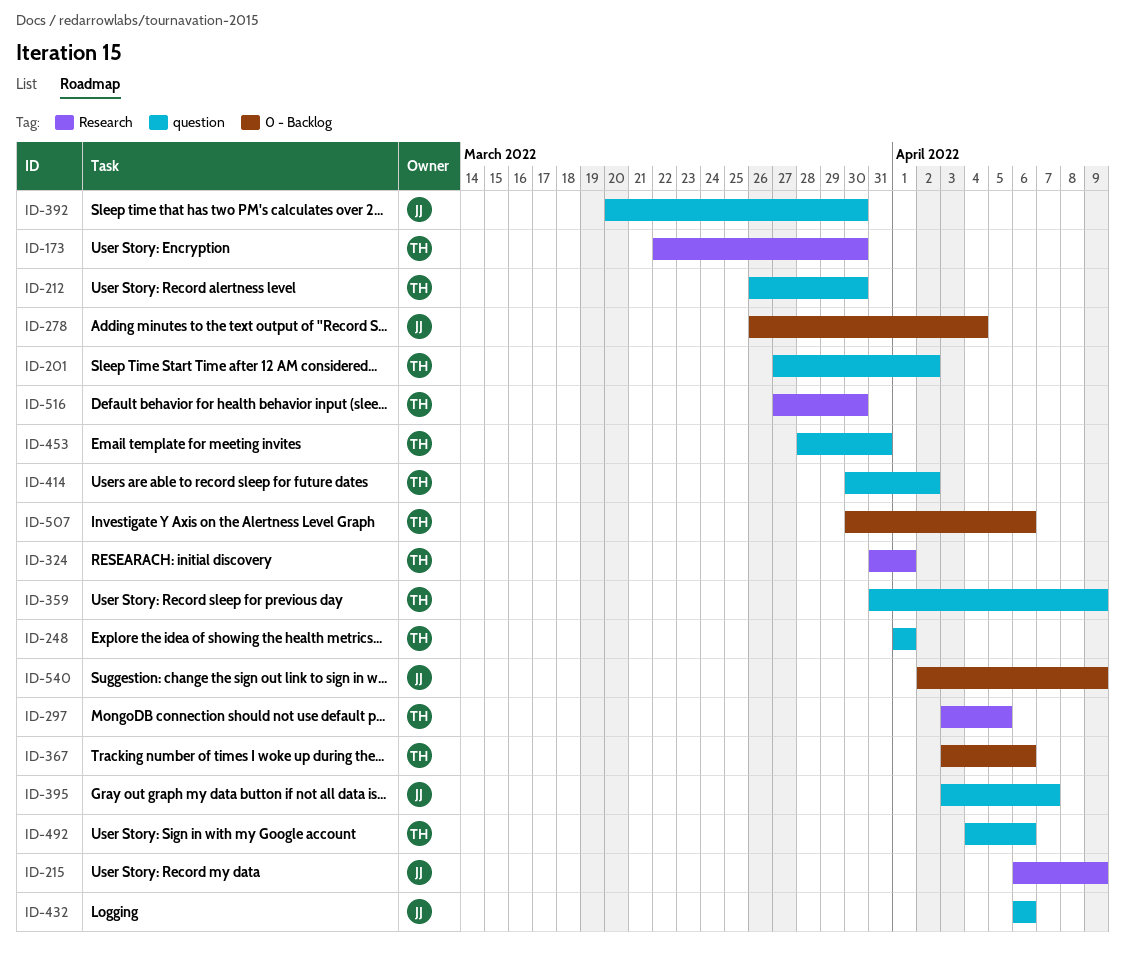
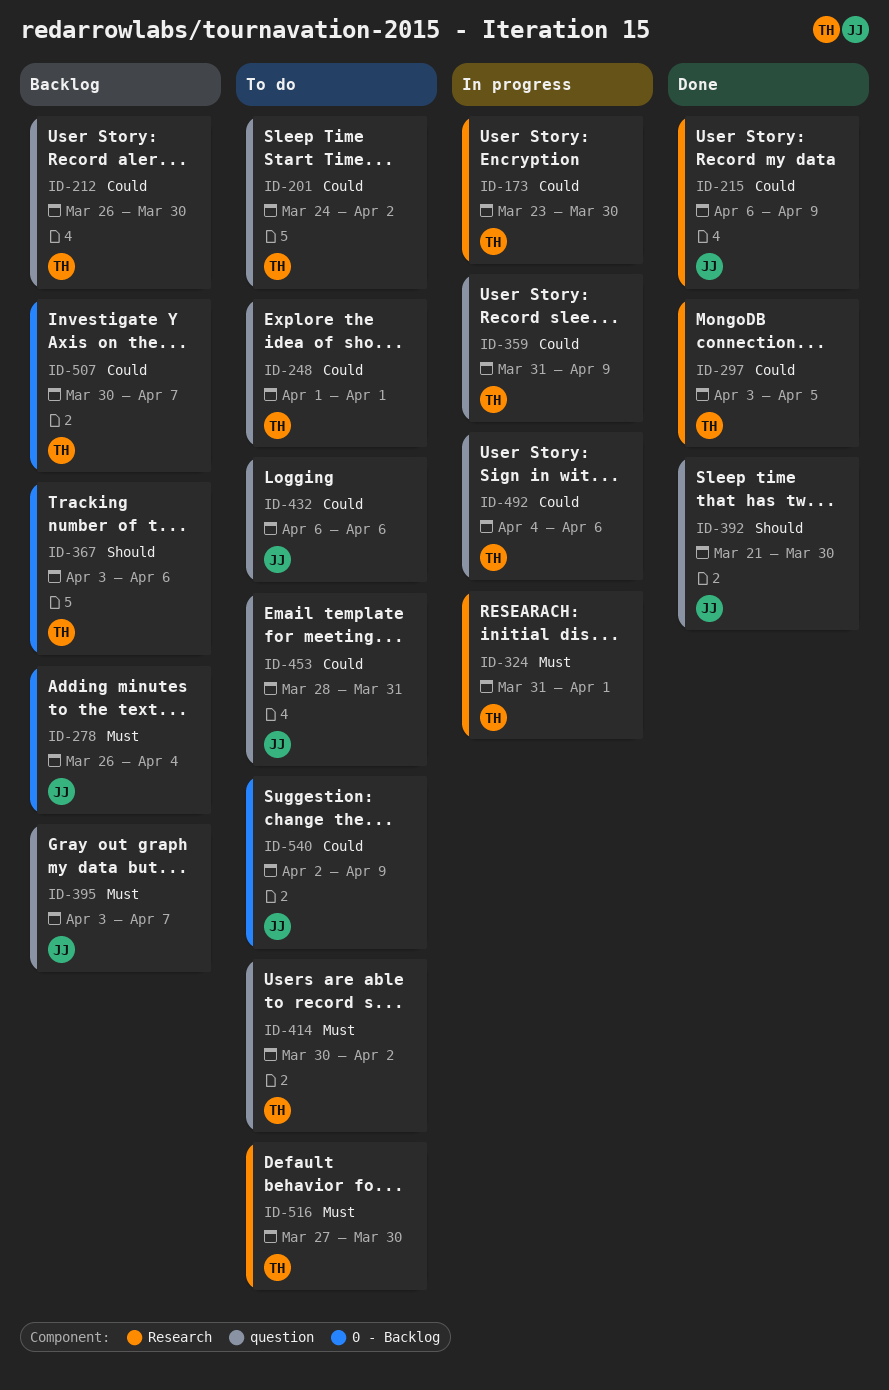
ID-173, start: Mar 22 -> Mar 23
ID-201, start: Mar 27 -> Mar 24
ID-392, start: Mar 20 -> Mar 21
ID-453, owner: TH -> JJ
ID-507, due: Apr 6 -> Apr 7

